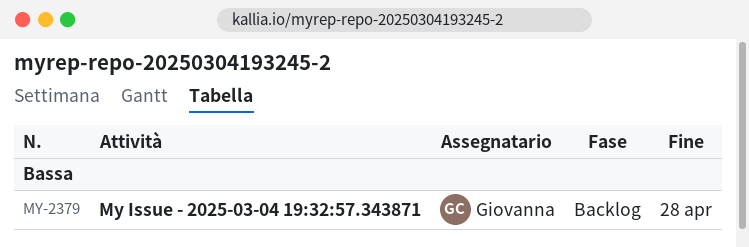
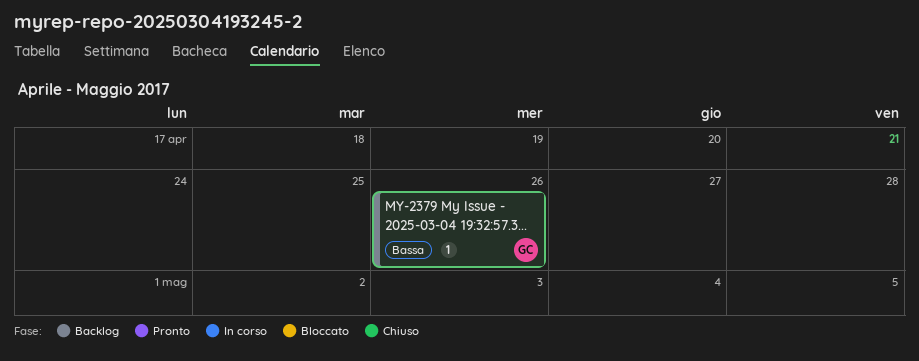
MY-2379, due: Apr 28 -> Apr 26

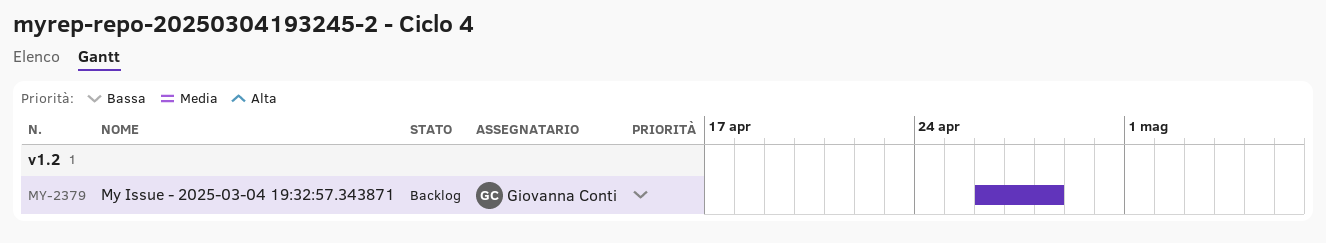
MY-2379, due: Apr 26 -> Apr 28

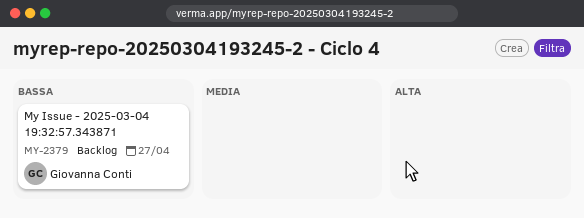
MY-2379, due: Apr 28 -> Apr 27

